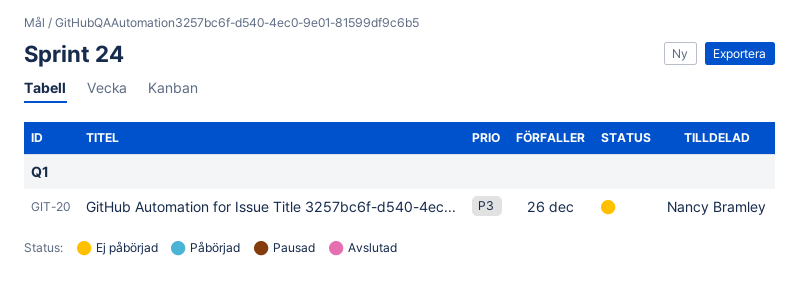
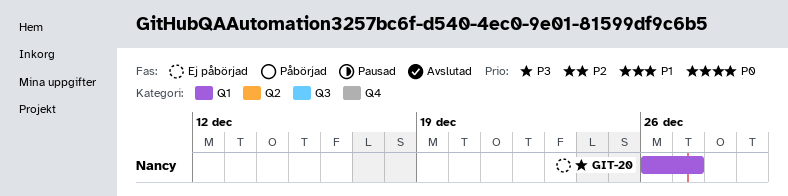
GIT-20, due: Dec 26 -> Dec 27

